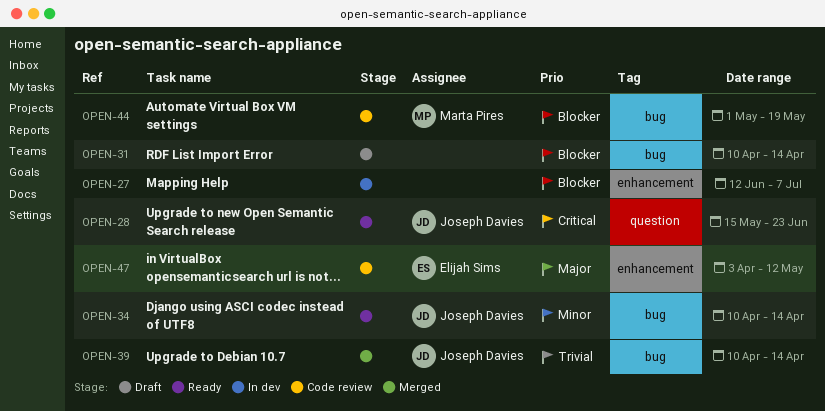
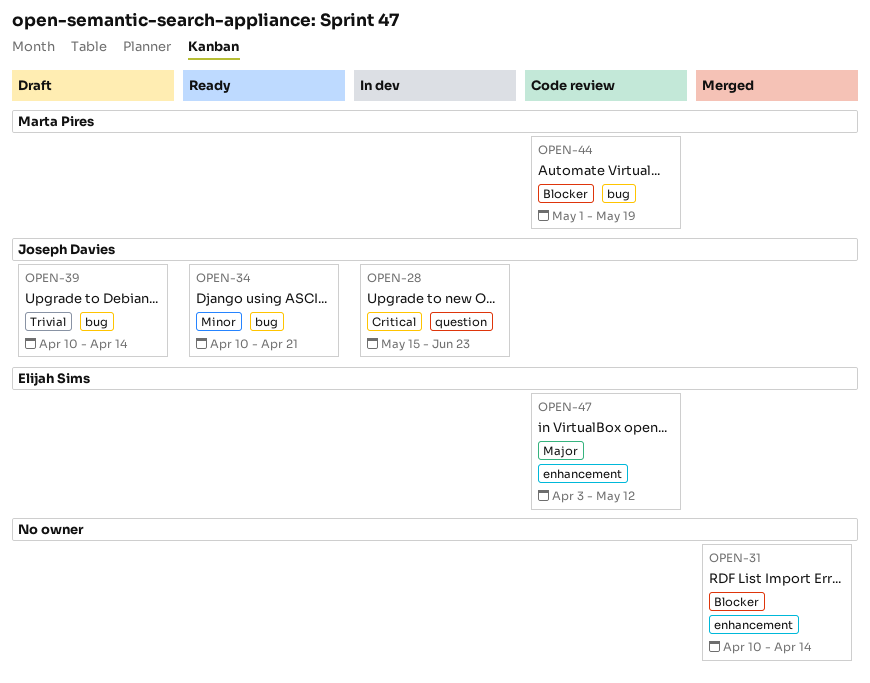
OPEN-27: present -> none
OPEN-28, status: Ready -> In dev
OPEN-31, status: Draft -> Merged
OPEN-31, label: bug -> enhancement
OPEN-34, due: Apr 14 -> Apr 21
OPEN-39, status: Merged -> Draft

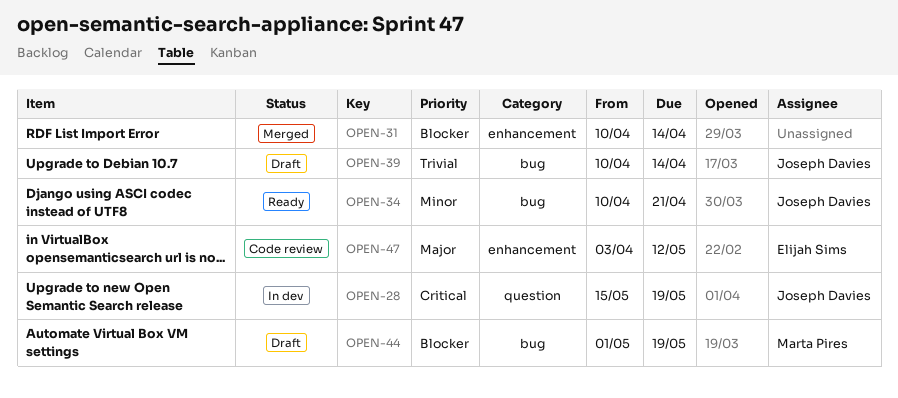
OPEN-28, due: Jun 23 -> May 19
OPEN-44, status: Code review -> Draft

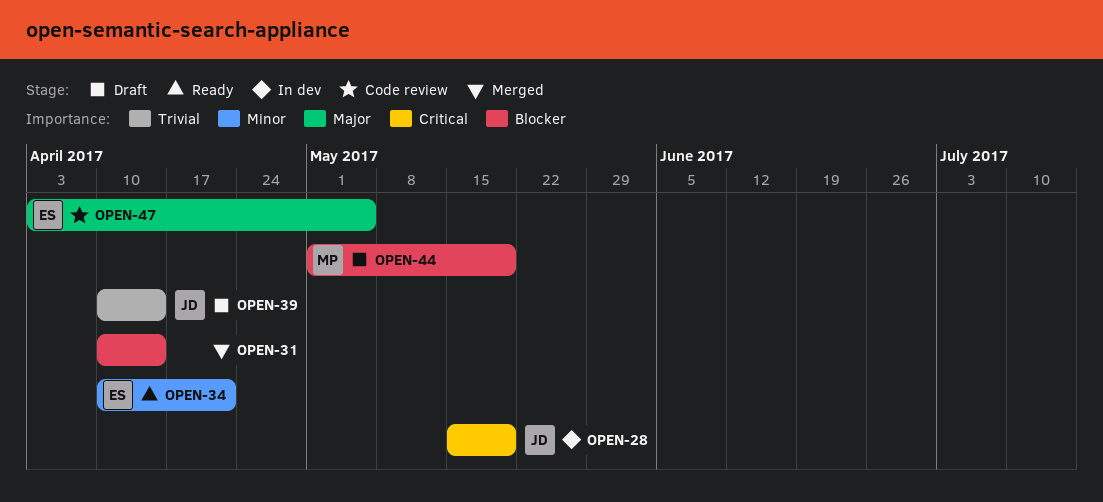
OPEN-34, owner: Joseph Davies -> Elijah Sims
OPEN-47, due: May 12 -> May 5

